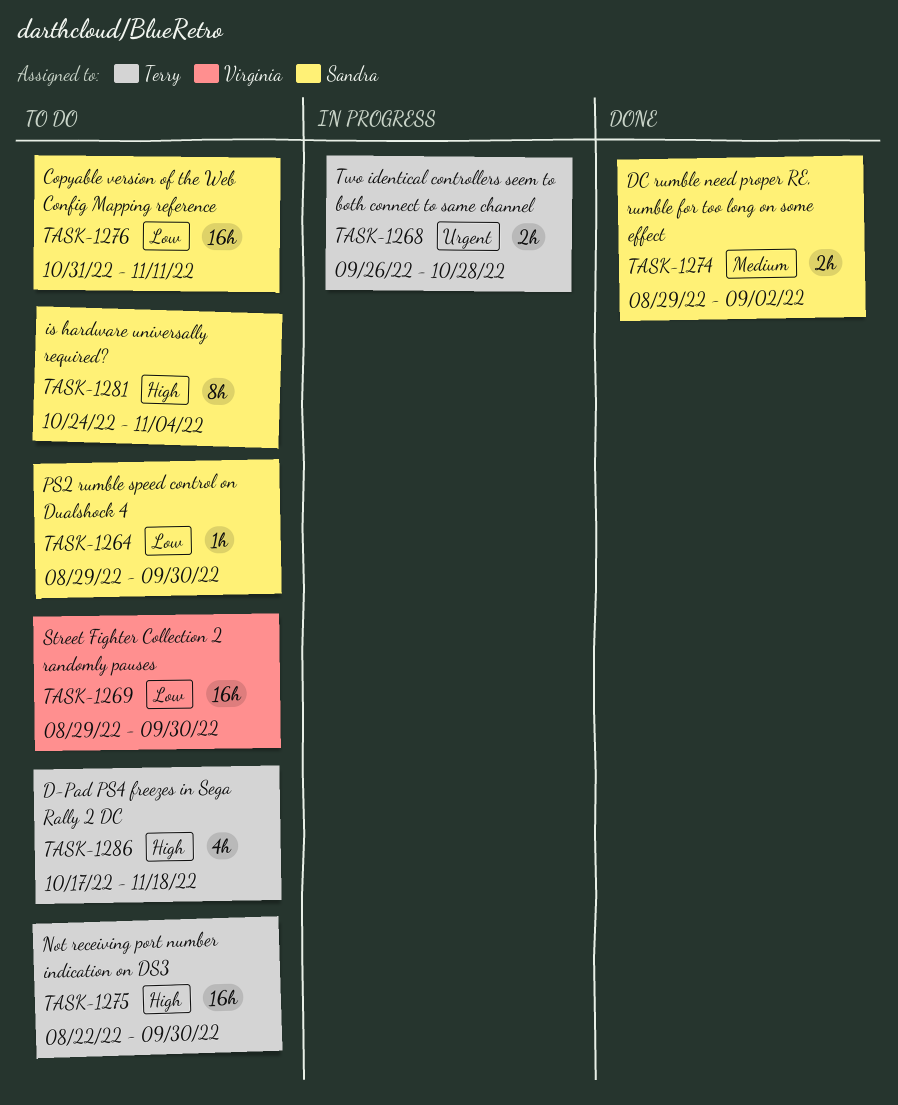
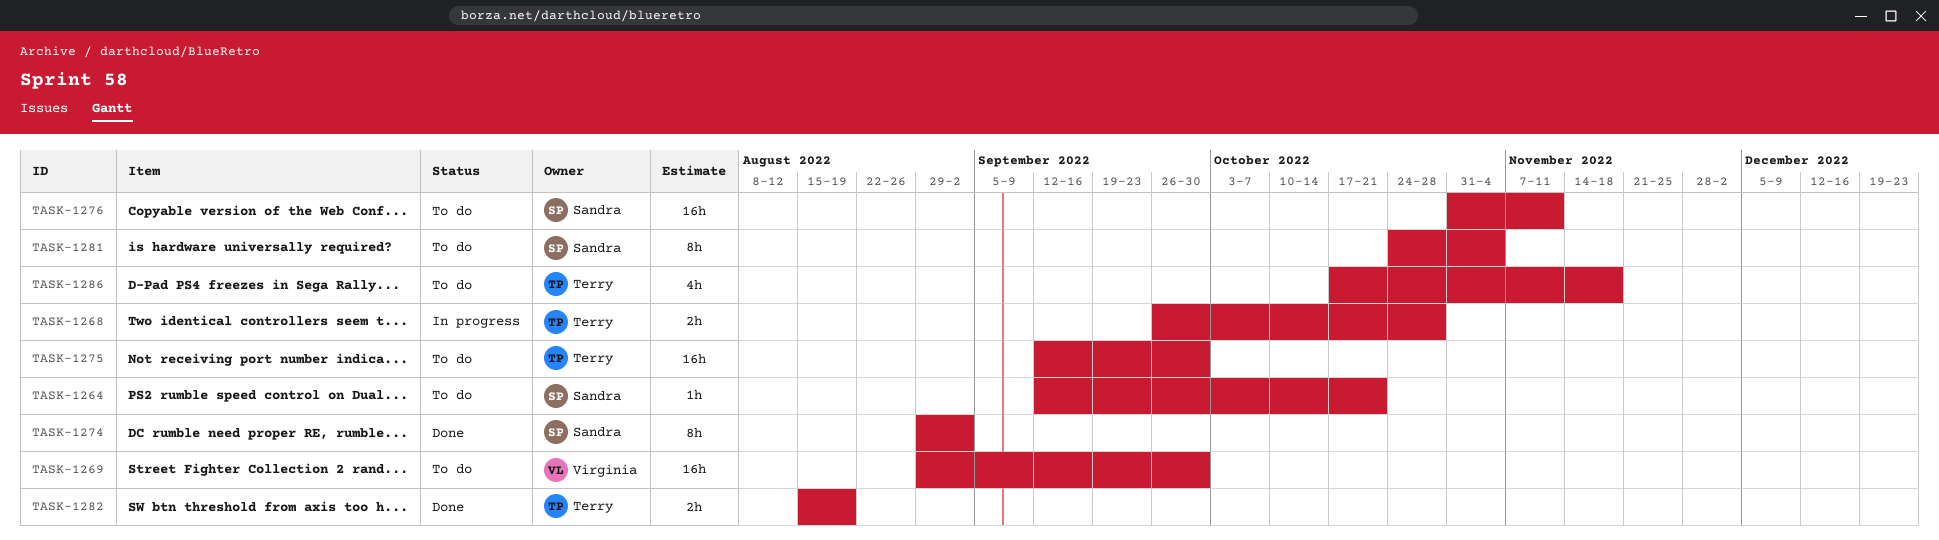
TASK-1264, start: Aug 29 -> Sep 12
TASK-1264, due: Sep 30 -> Oct 21
TASK-1274, estimate: 2h -> 8h
TASK-1275, start: Aug 22 -> Sep 12
TASK-1282: none -> present

